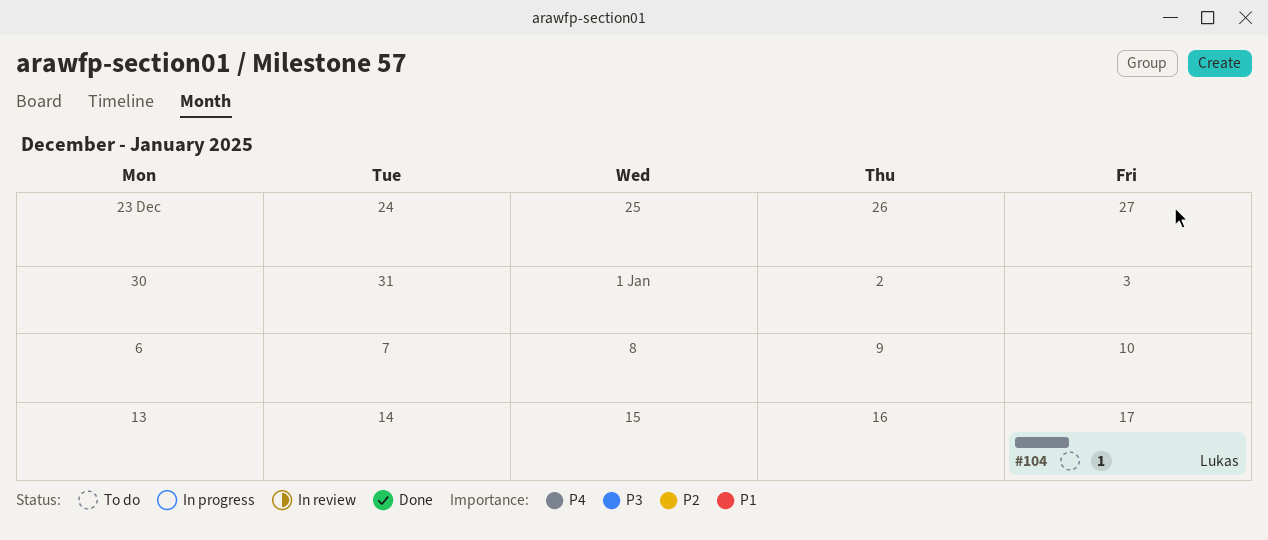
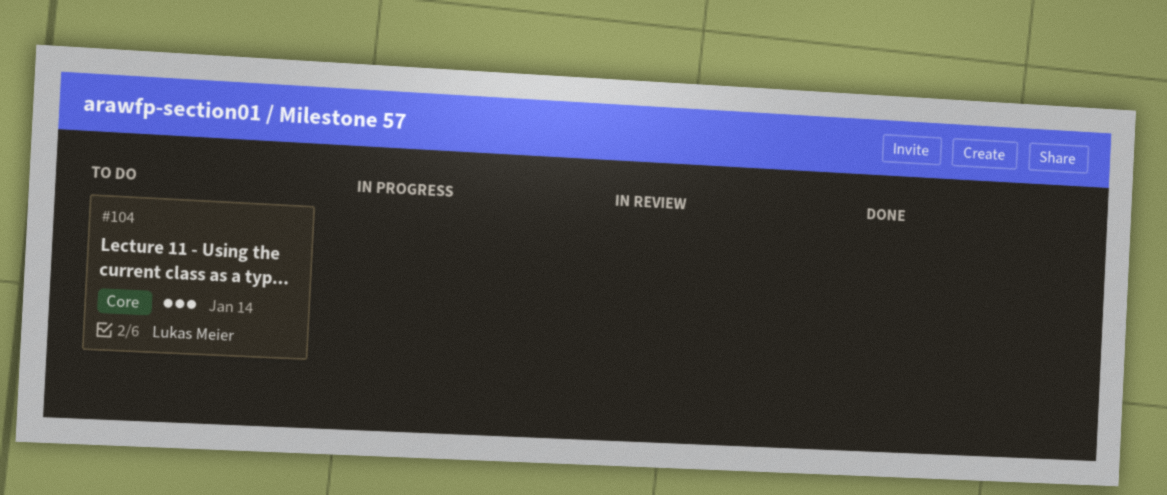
#104, estimate: 1 -> 3
#104, due: Jan 17 -> Jan 14

